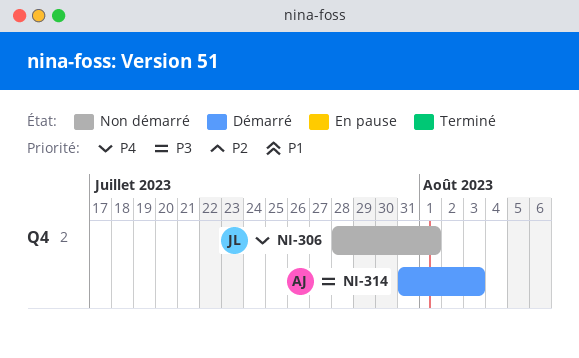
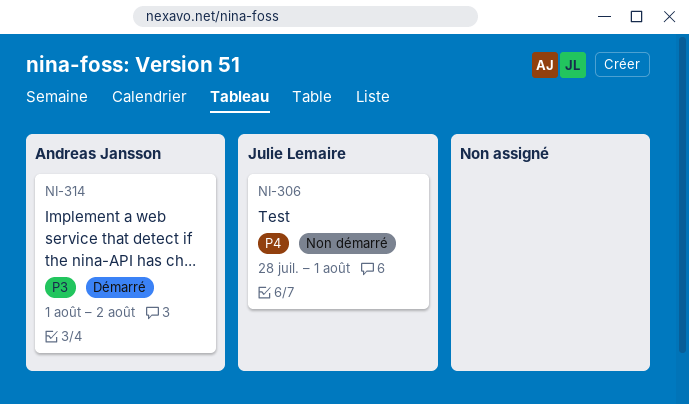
NI-314, start: Jul 31 -> Aug 1
NI-314, due: Aug 3 -> Aug 2

